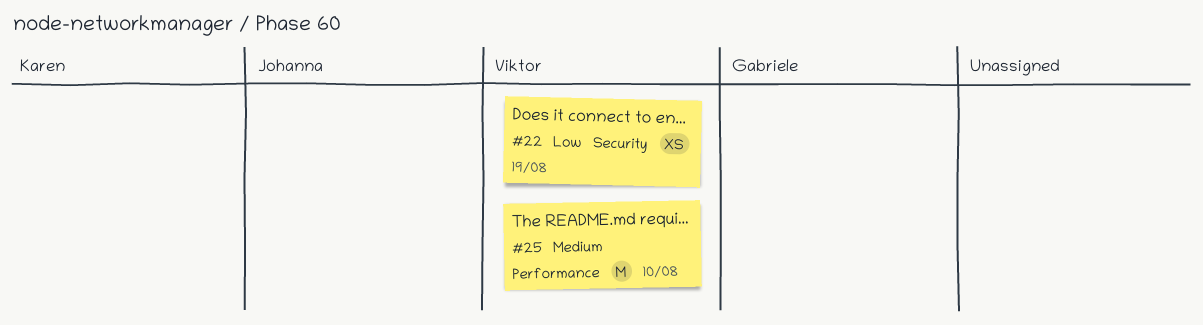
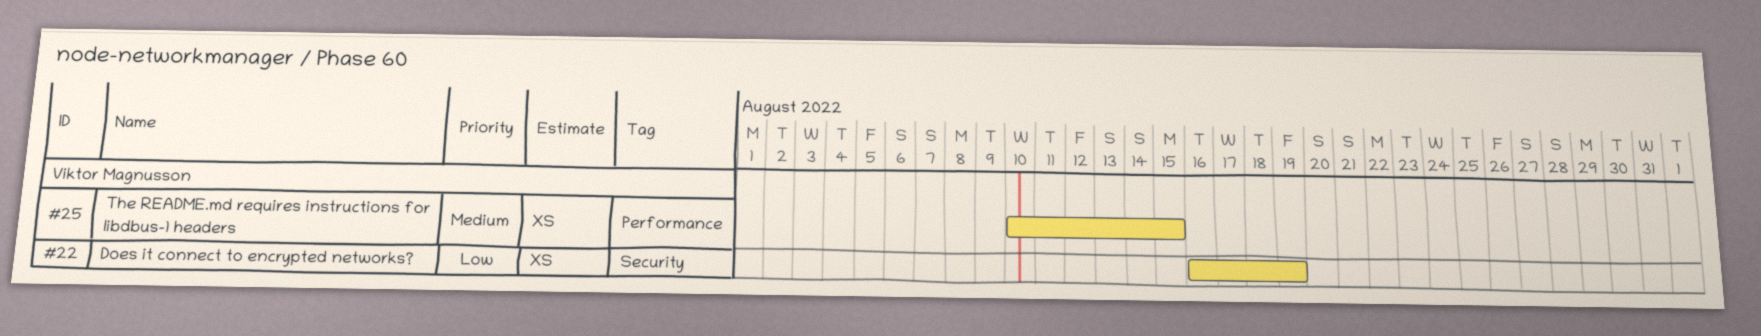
#25, estimate: M -> XS
#25, due: Aug 10 -> Aug 15

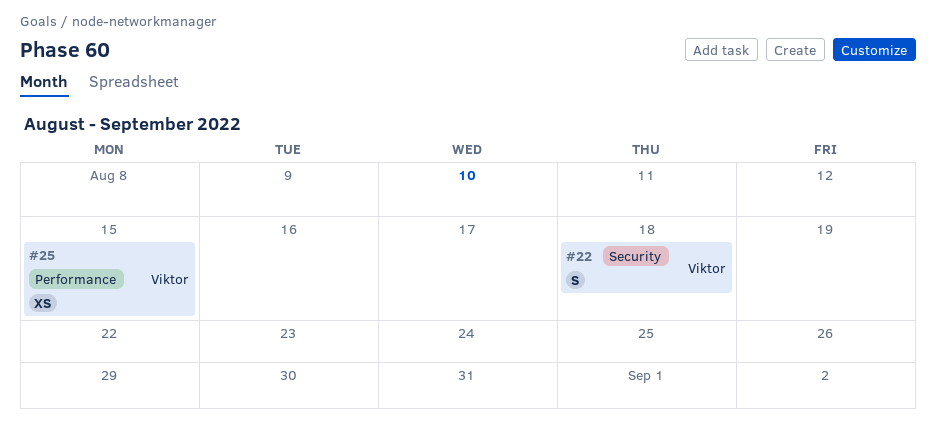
#22, estimate: XS -> S
#22, due: Aug 19 -> Aug 18

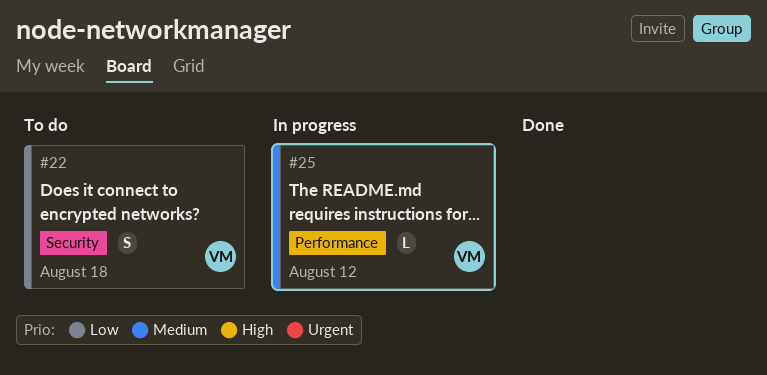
#25, estimate: XS -> L
#25, due: Aug 15 -> Aug 12

